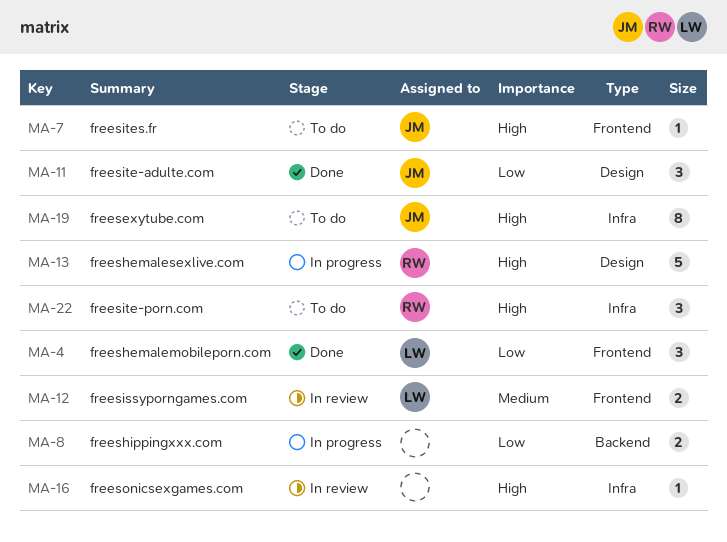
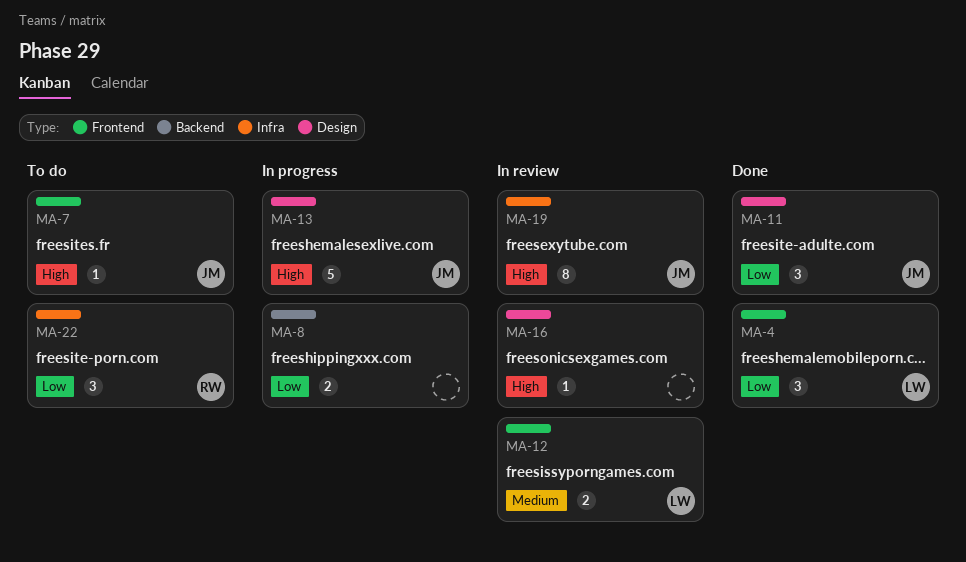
MA-13, owner: RW -> JM
MA-16, label: Infra -> Design
MA-19, status: To do -> In review
MA-22, priority: High -> Low

